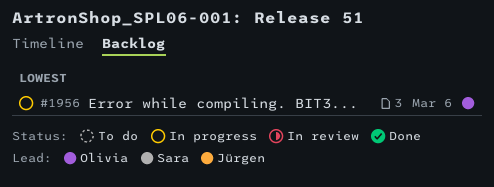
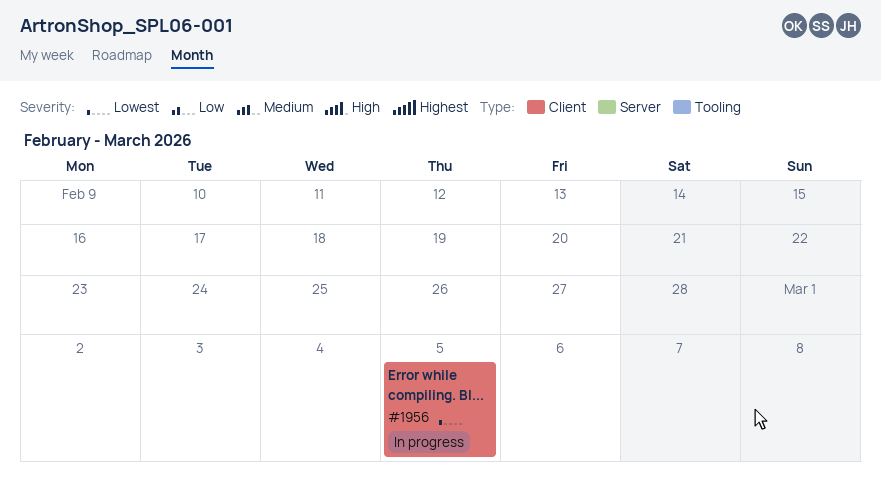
#1956, due: Mar 6 -> Mar 5

